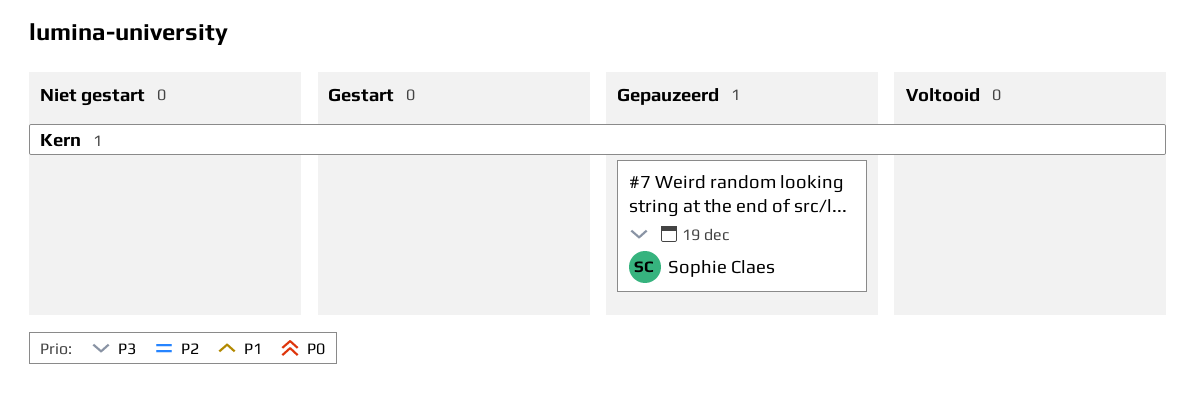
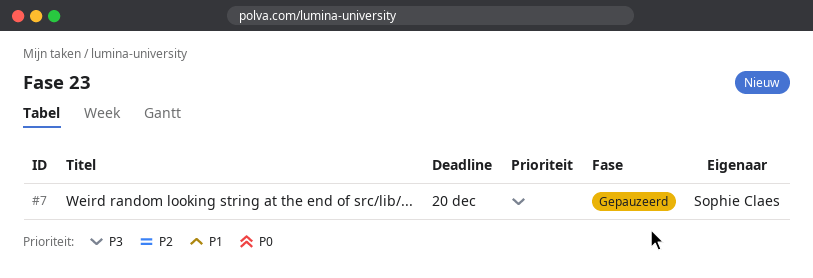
#7, due: Dec 19 -> Dec 20

